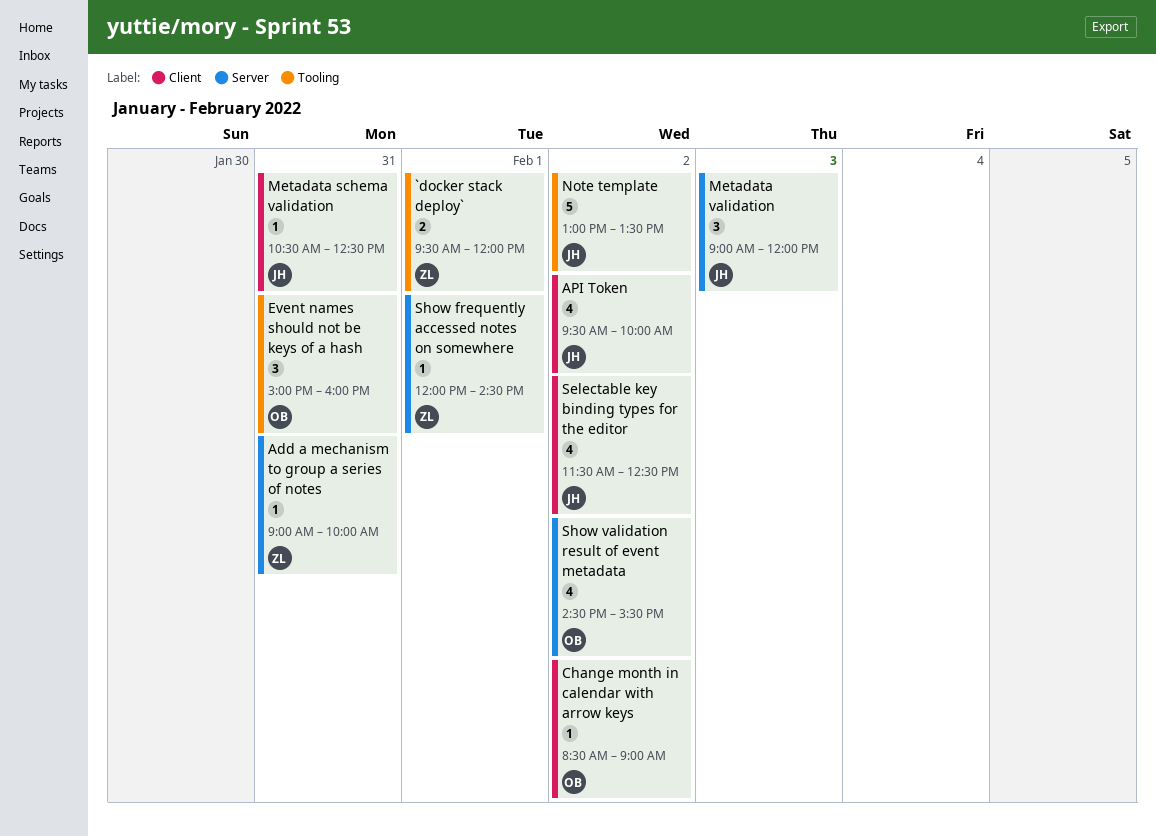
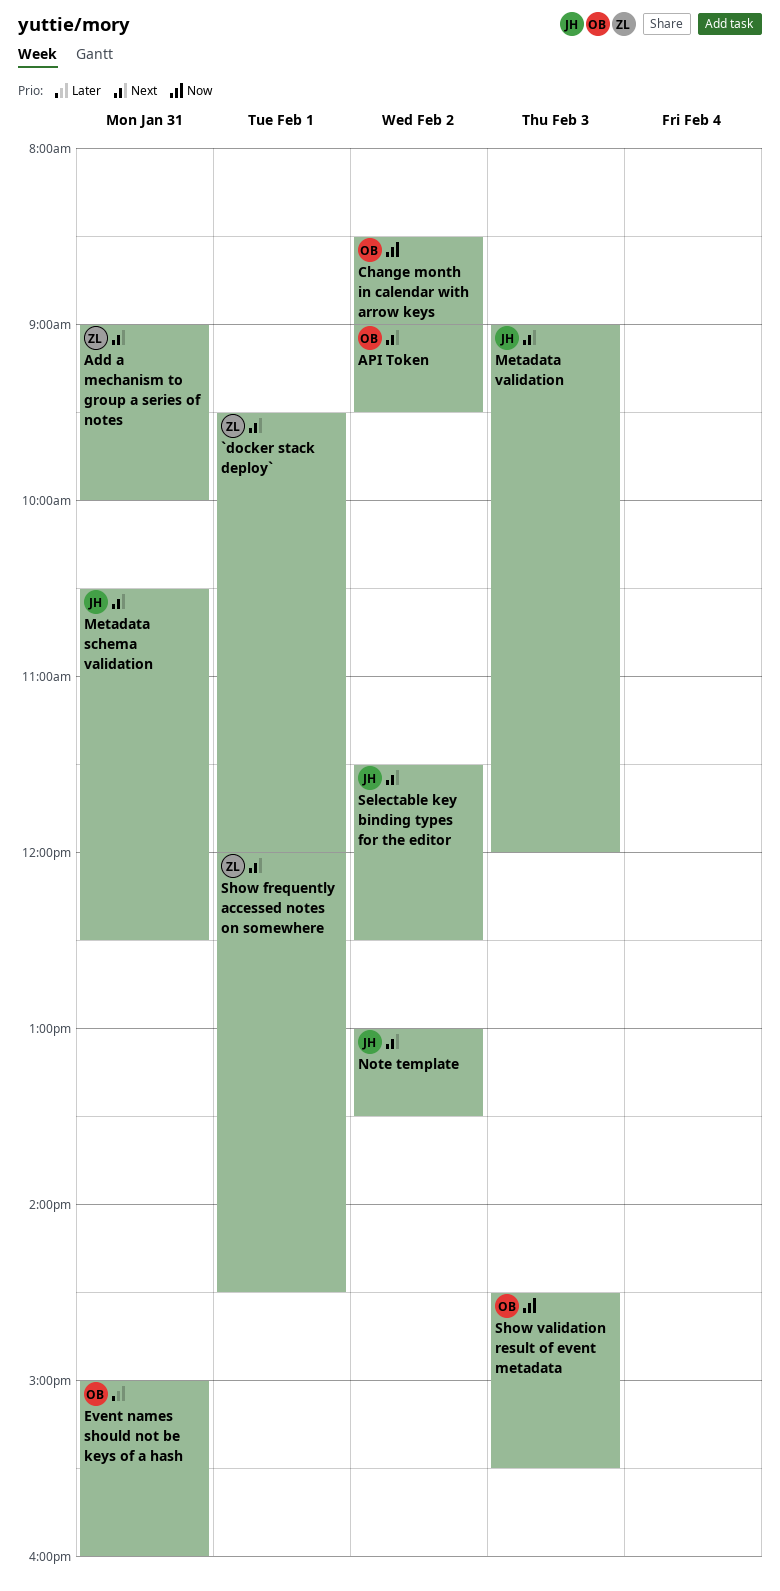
API Token, owner: JH -> OB
API Token, begins: 09:30 -> 09:00
API Token, ends: 10:00 -> 09:30
Show validation result of event metadata, day: Feb 2 -> Feb 3

